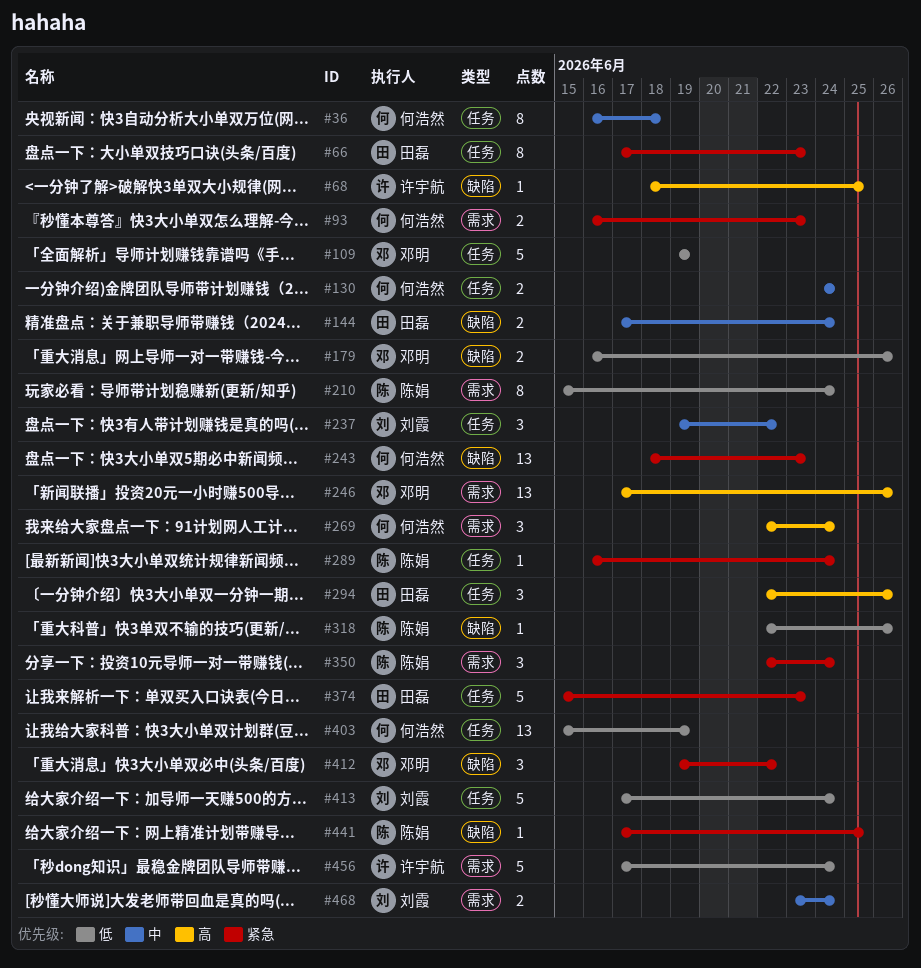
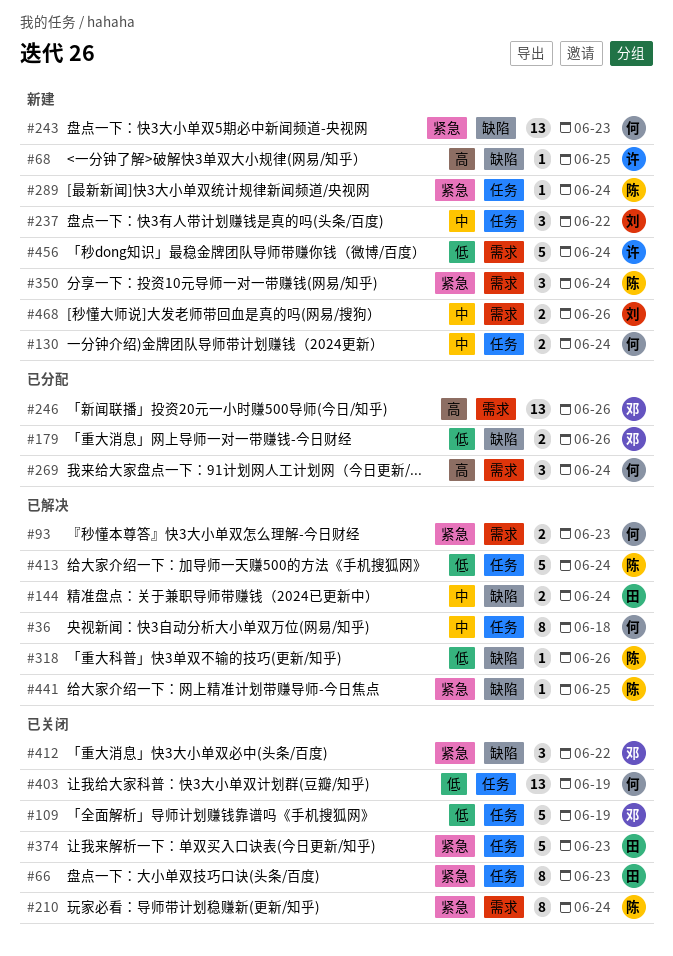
#210, priority: 低 -> 紧急
#294: present -> none
#413, owner: 刘霞 -> 陈娟
#468, due: Jun 24 -> Jun 26

